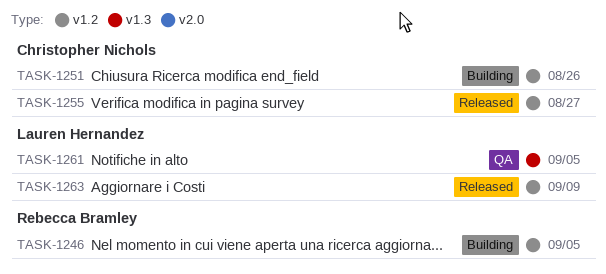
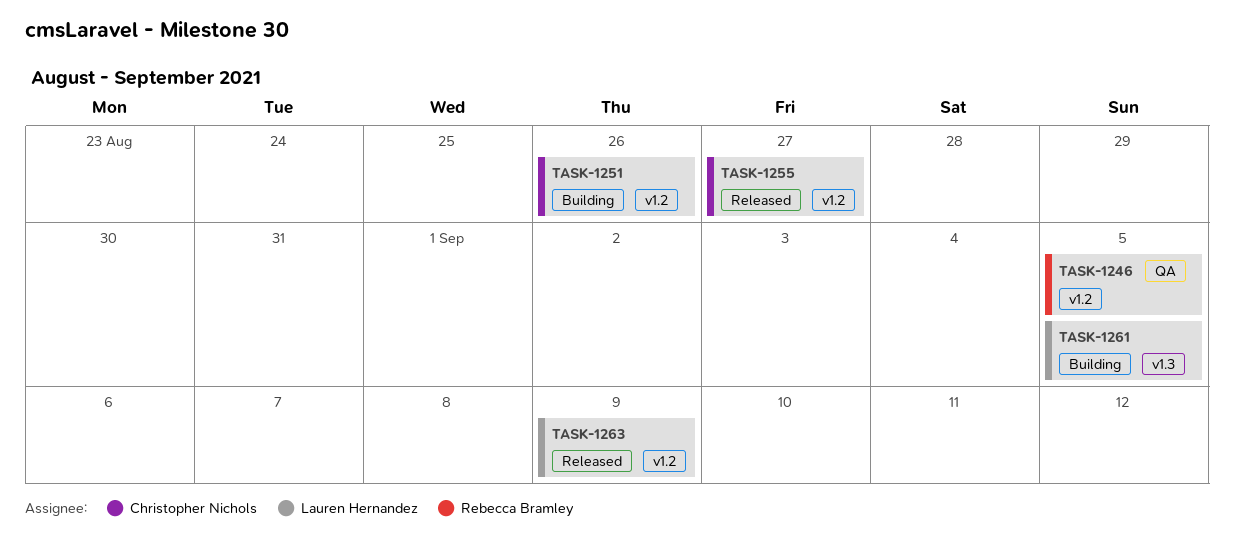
TASK-1246, status: Building -> QA
TASK-1261, status: QA -> Building

